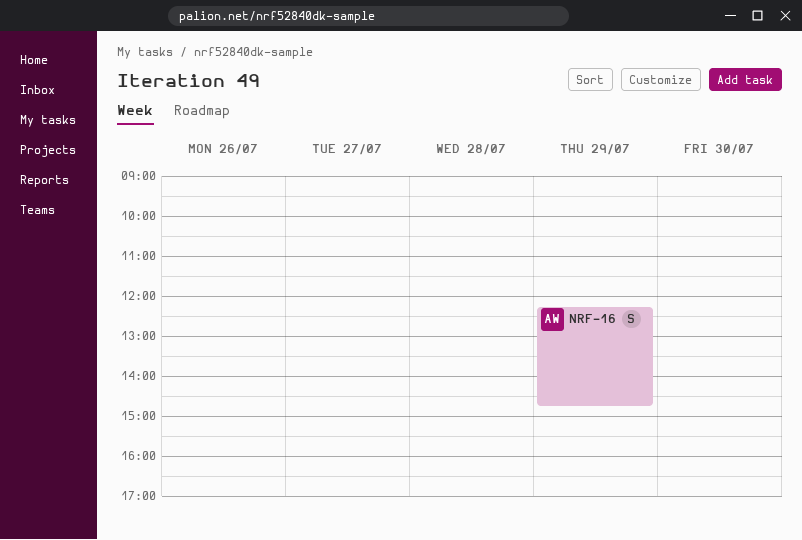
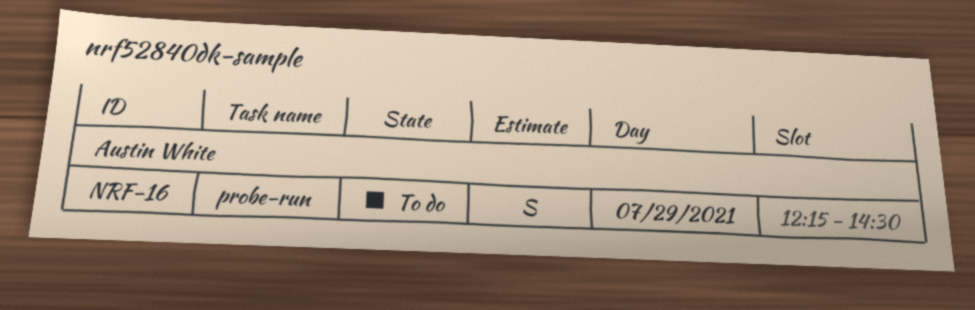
NRF-16, ends: 14:45 -> 14:30

